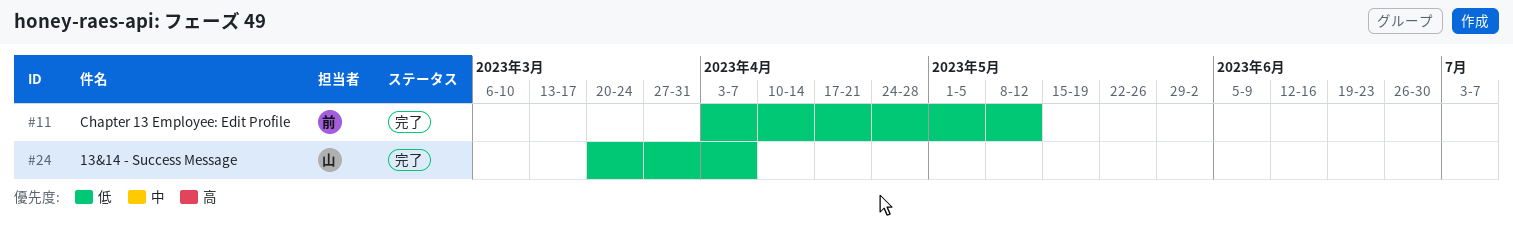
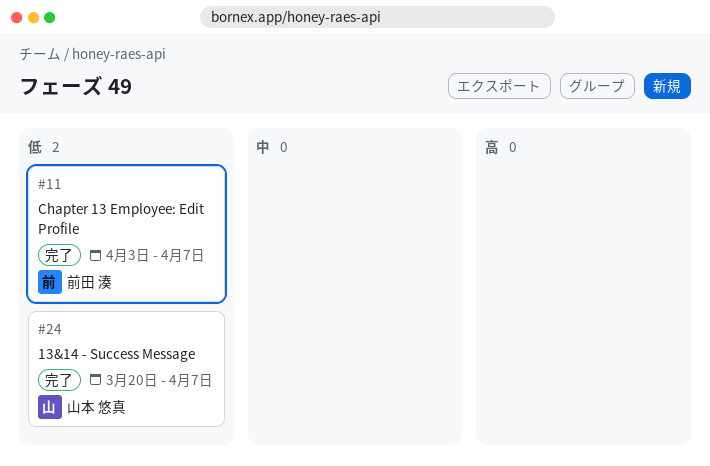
#11, due: May 12 -> Apr 7

